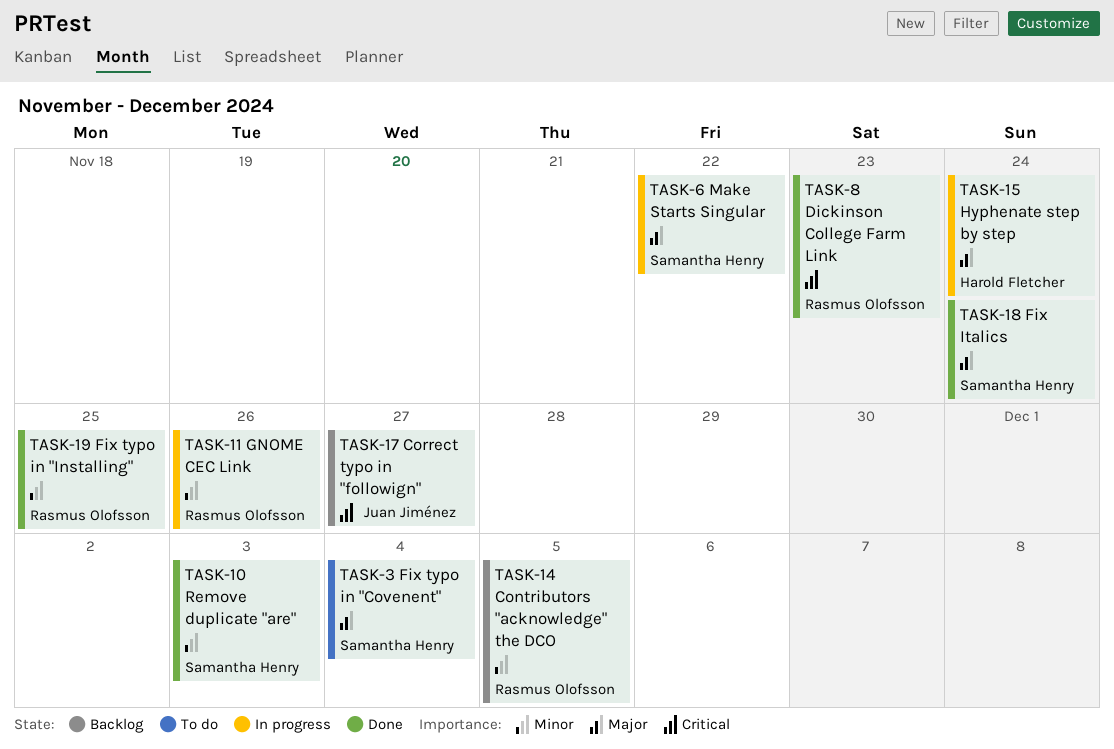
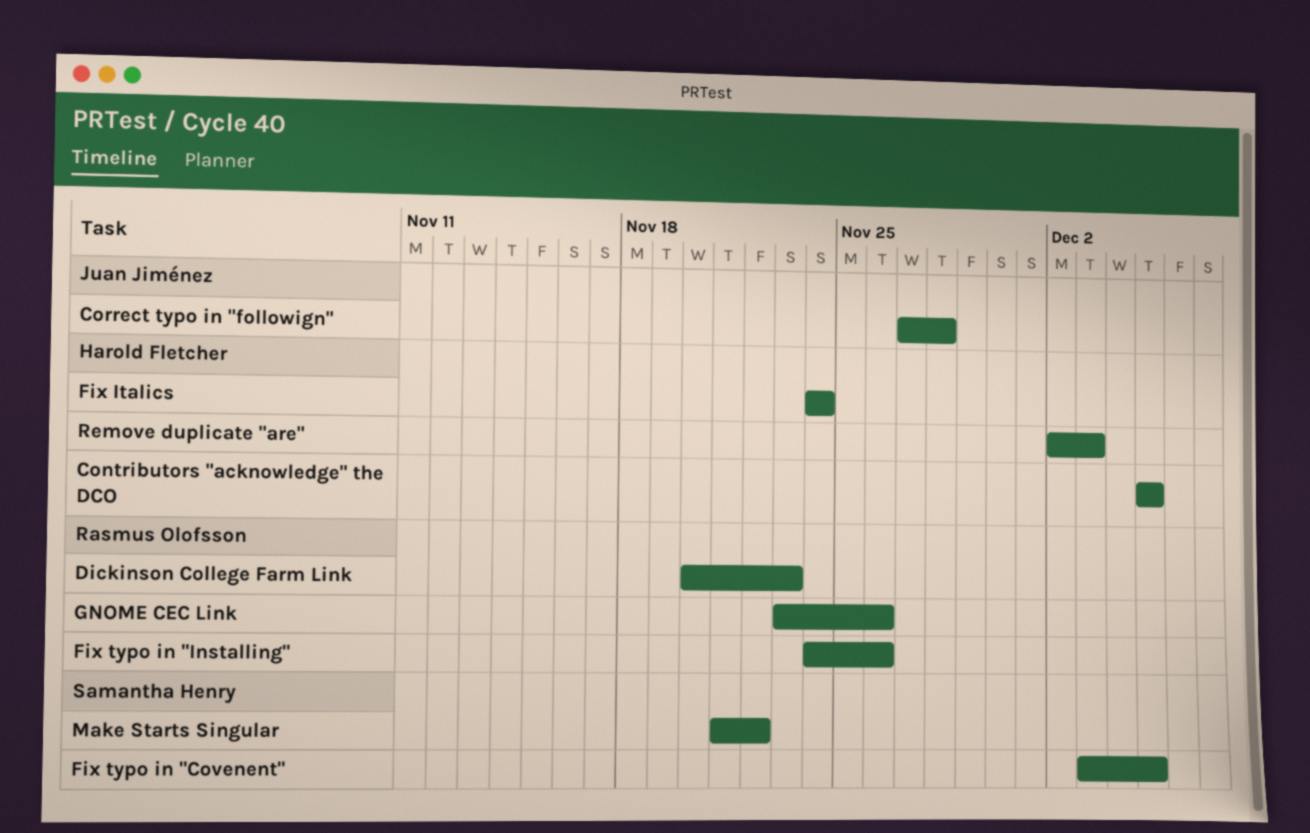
Contributors "acknowledge" the DCO, owner: Rasmus Olofsson -> Harold Fletcher
Correct typo in "followign", due: Nov 27 -> Nov 28
Fix Italics, owner: Samantha Henry -> Harold Fletcher
Fix typo in "Covenent", due: Dec 4 -> Dec 5
Fix typo in "Installing", due: Nov 25 -> Nov 26
Hyphenate step by step: present -> none
Remove duplicate "are", owner: Samantha Henry -> Harold Fletcher

